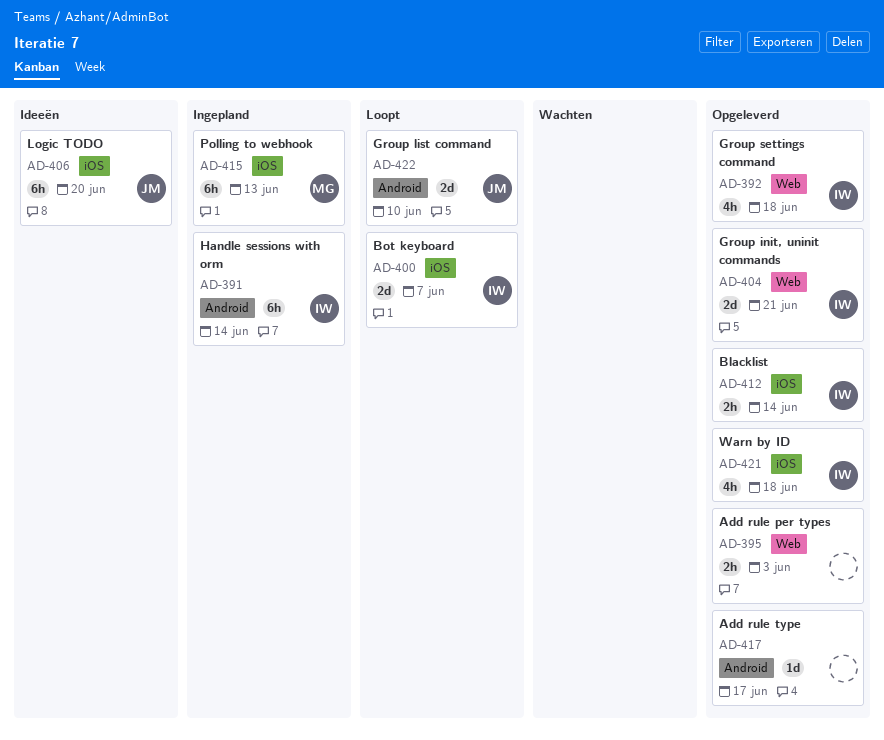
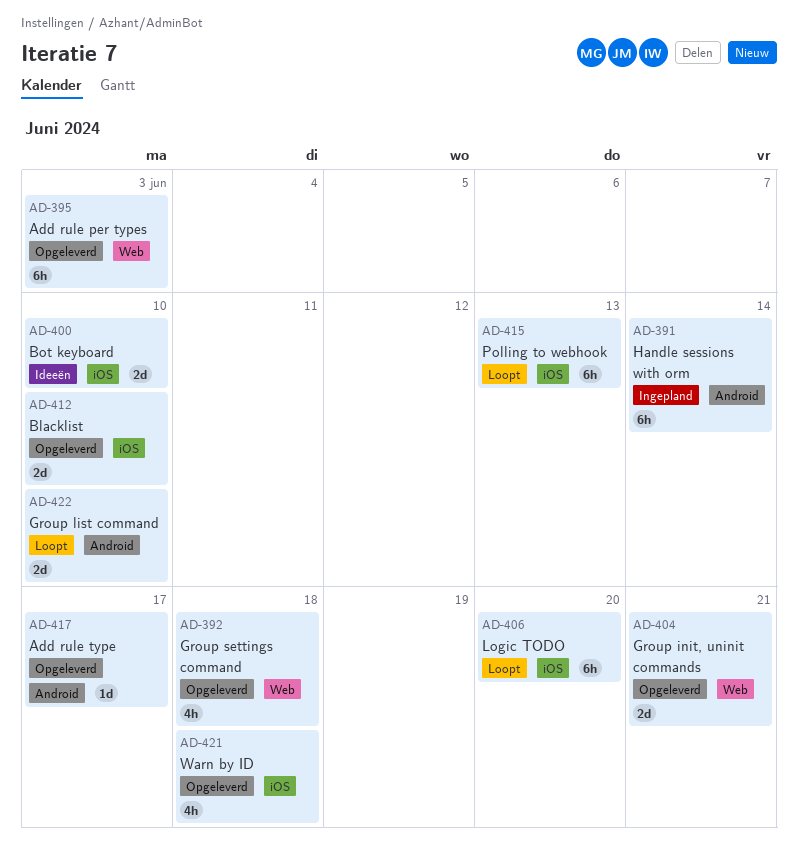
AD-395, estimate: 2h -> 6h
AD-400, status: Loopt -> Ideeën
AD-400, due: Jun 7 -> Jun 10
AD-406, status: Ideeën -> Loopt
AD-412, estimate: 2h -> 2d
AD-412, due: Jun 14 -> Jun 10
AD-415, status: Ingepland -> Loopt

